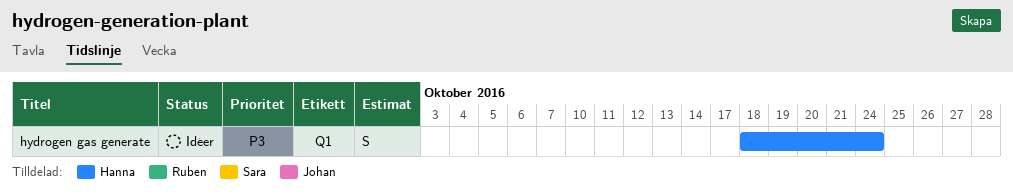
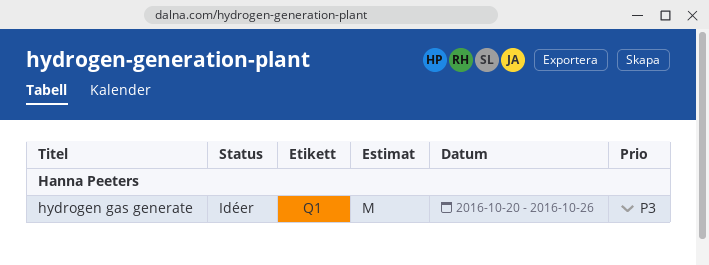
hydrogen gas generate, estimate: S -> M
hydrogen gas generate, start: Oct 18 -> Oct 20
hydrogen gas generate, due: Oct 24 -> Oct 26

